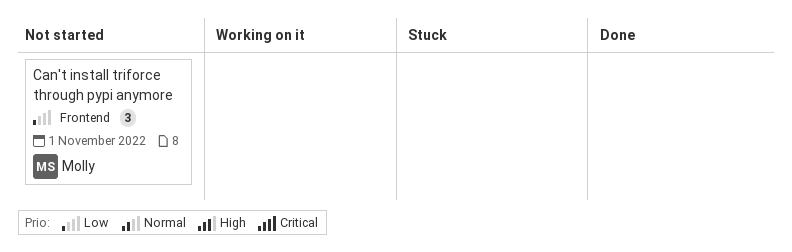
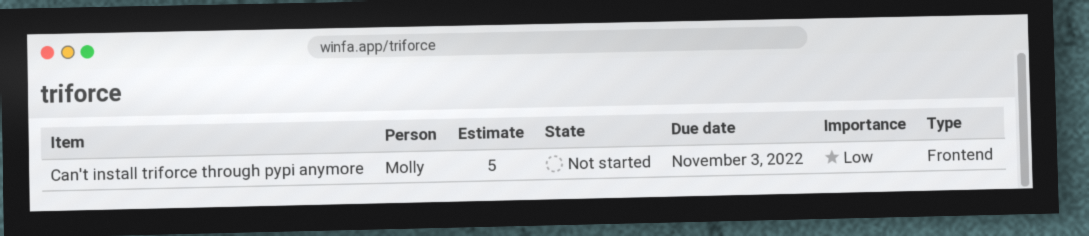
Can't install triforce through pypi anymore, estimate: 3 -> 5
Can't install triforce through pypi anymore, due: Nov 1 -> Nov 3

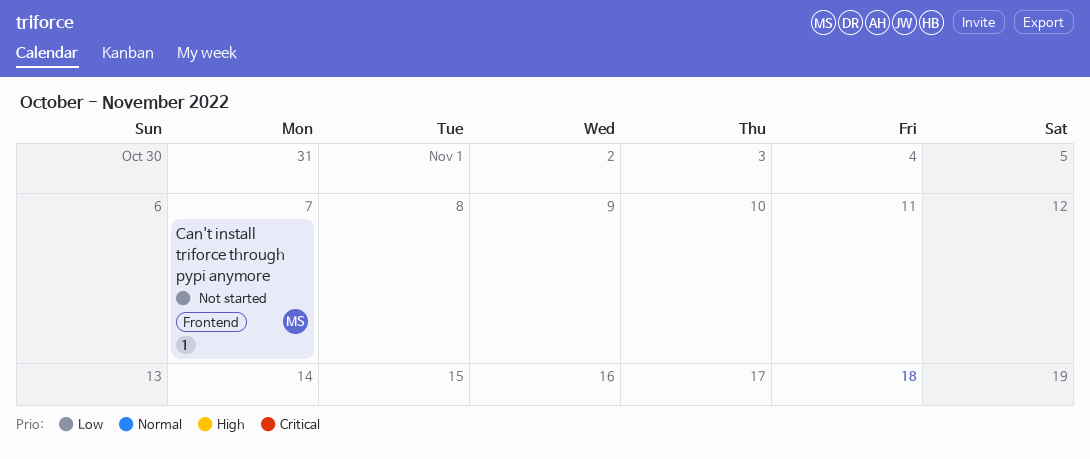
Can't install triforce through pypi anymore, estimate: 5 -> 1
Can't install triforce through pypi anymore, due: Nov 3 -> Nov 7

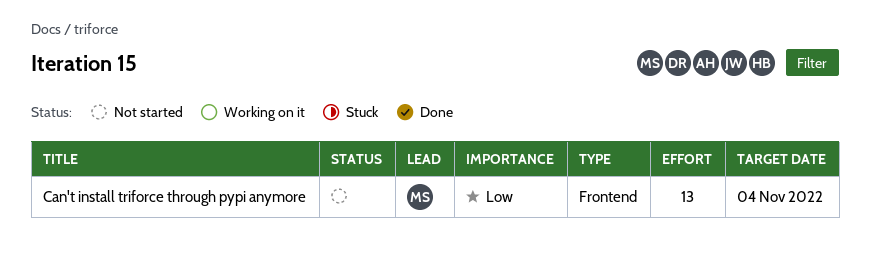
Can't install triforce through pypi anymore, estimate: 1 -> 13
Can't install triforce through pypi anymore, due: Nov 7 -> Nov 4

